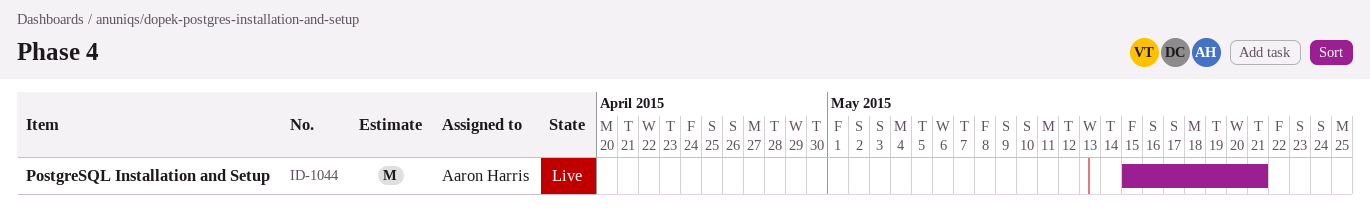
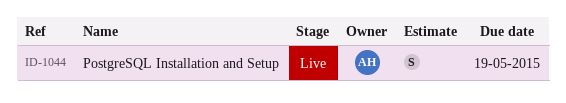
ID-1044, estimate: M -> S
ID-1044, due: May 21 -> May 19

